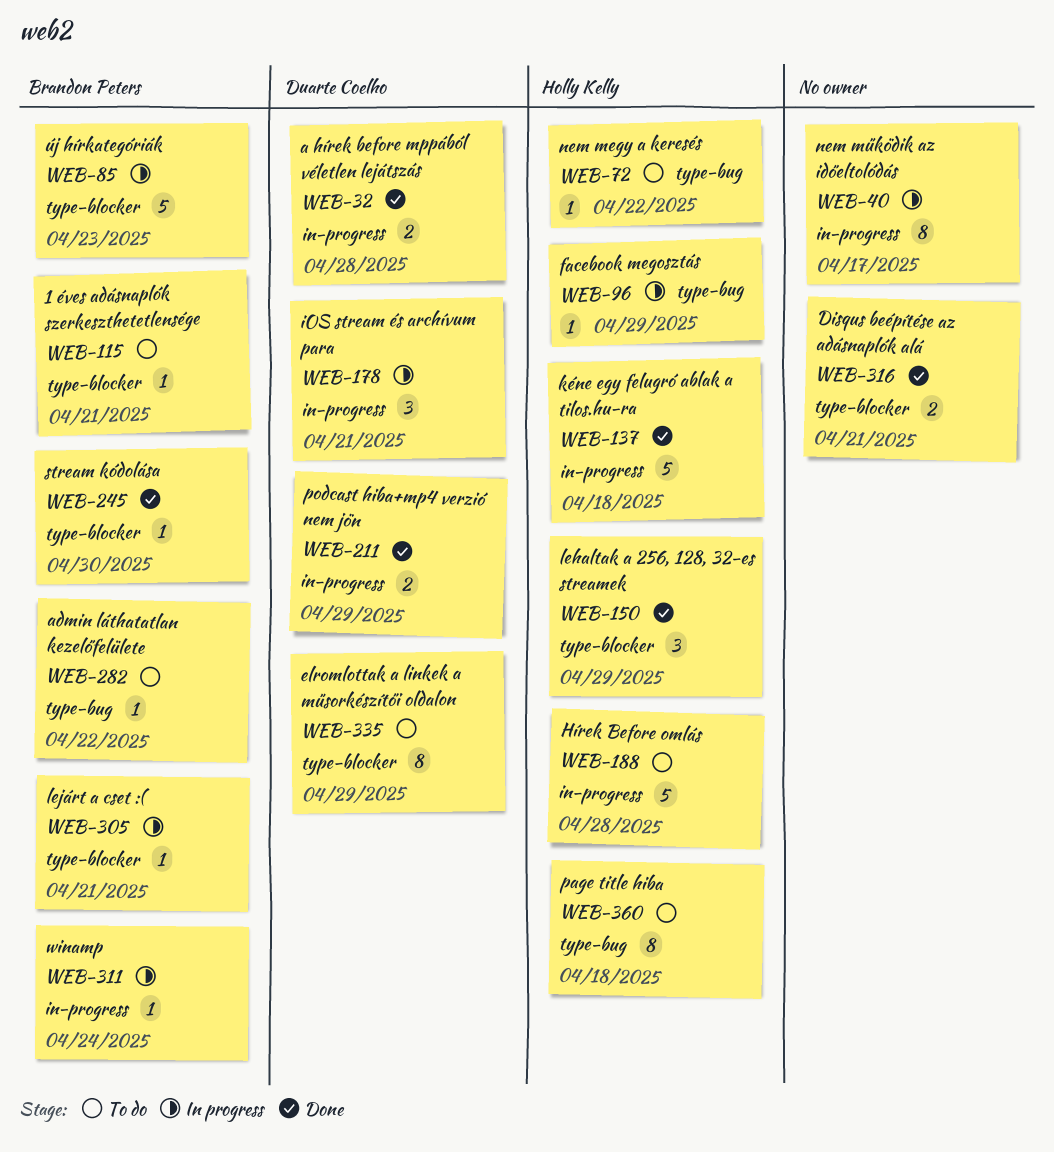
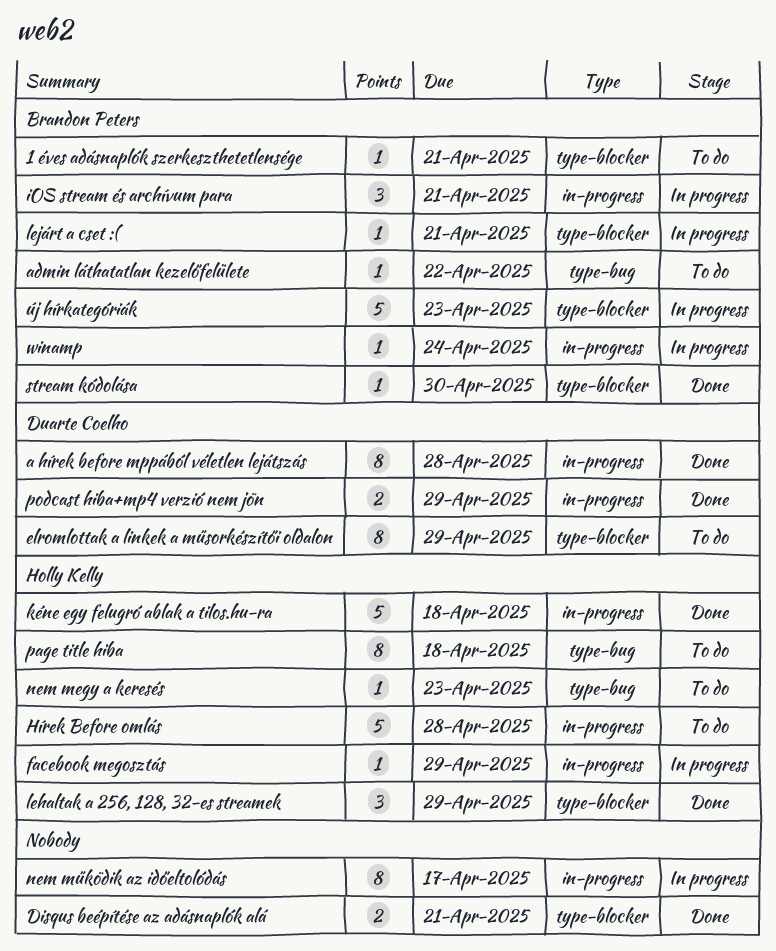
a hírek before mppából véletlen lejátszás, estimate: 2 -> 8
facebook megosztás, label: type-bug -> in-progress
iOS stream és archívum para, owner: Duarte Coelho -> Brandon Peters
nem megy a keresés, due: Apr 22 -> Apr 23

